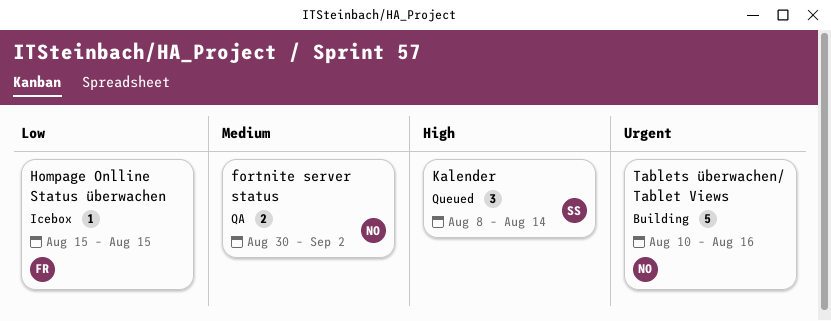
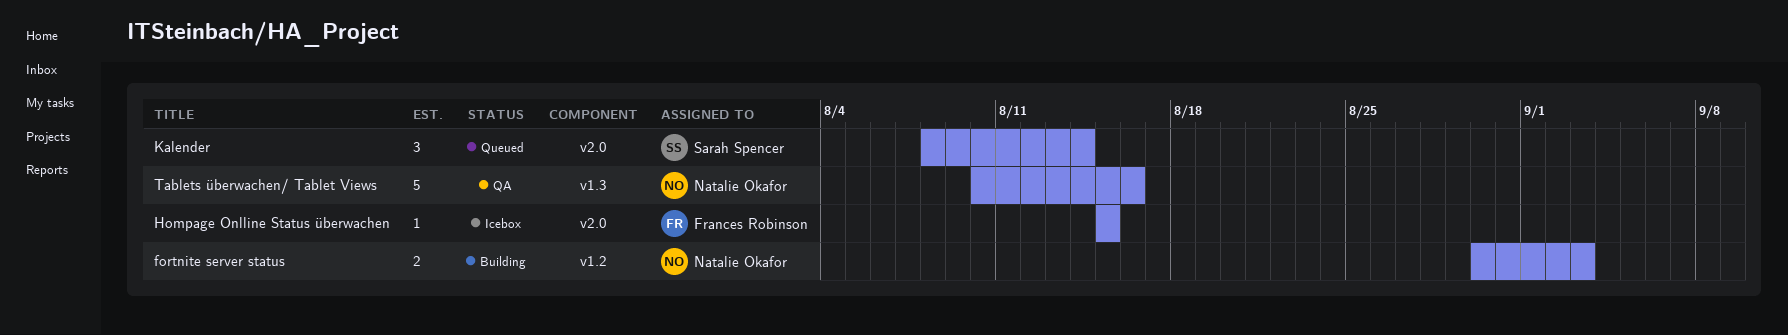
fortnite server status, status: QA -> Building
fortnite server status, due: Sep 2 -> Sep 3
Tablets überwachen/ Tablet Views, status: Building -> QA

